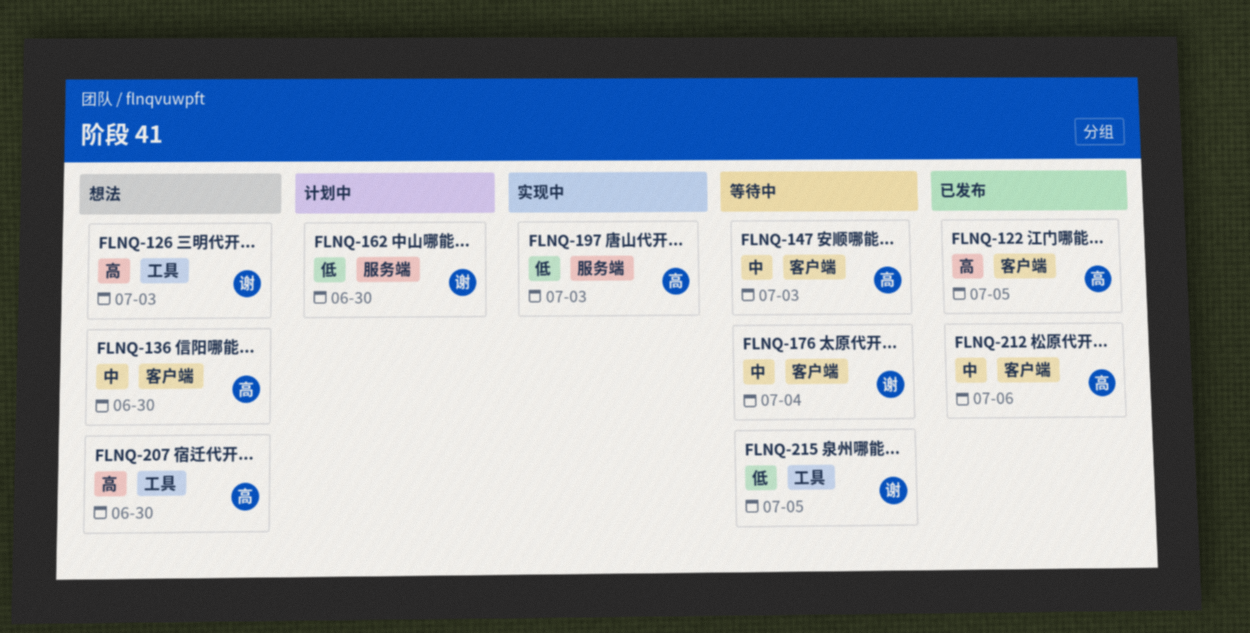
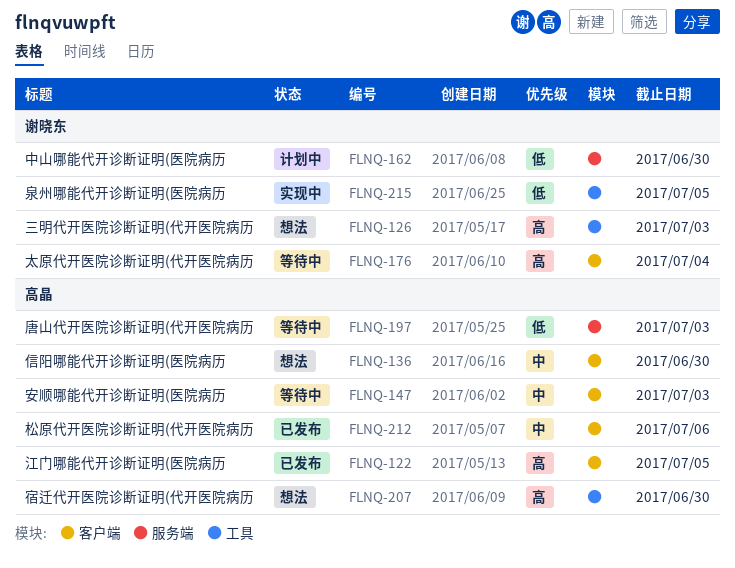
FLNQ-176, priority: 中 -> 高
FLNQ-197, status: 实现中 -> 等待中
FLNQ-215, status: 等待中 -> 实现中

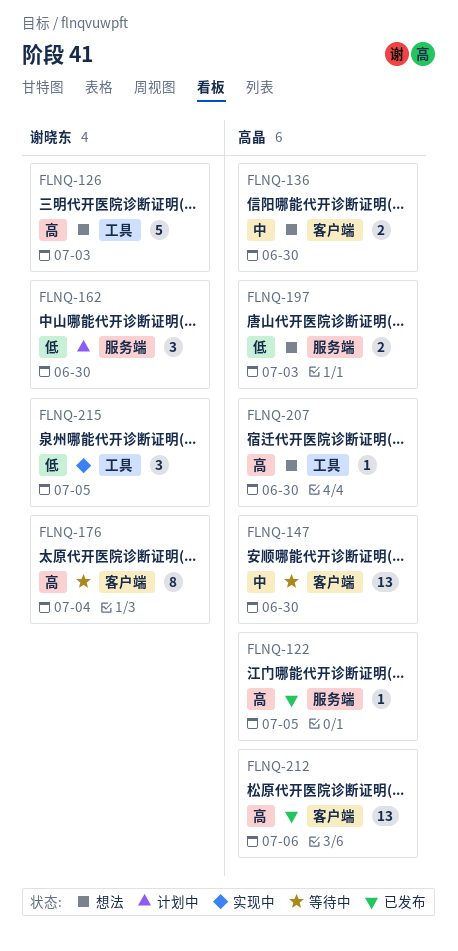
FLNQ-122, label: 客户端 -> 服务端
FLNQ-147, due: Jul 3 -> Jun 30
FLNQ-197, status: 等待中 -> 想法
FLNQ-212, priority: 中 -> 高

